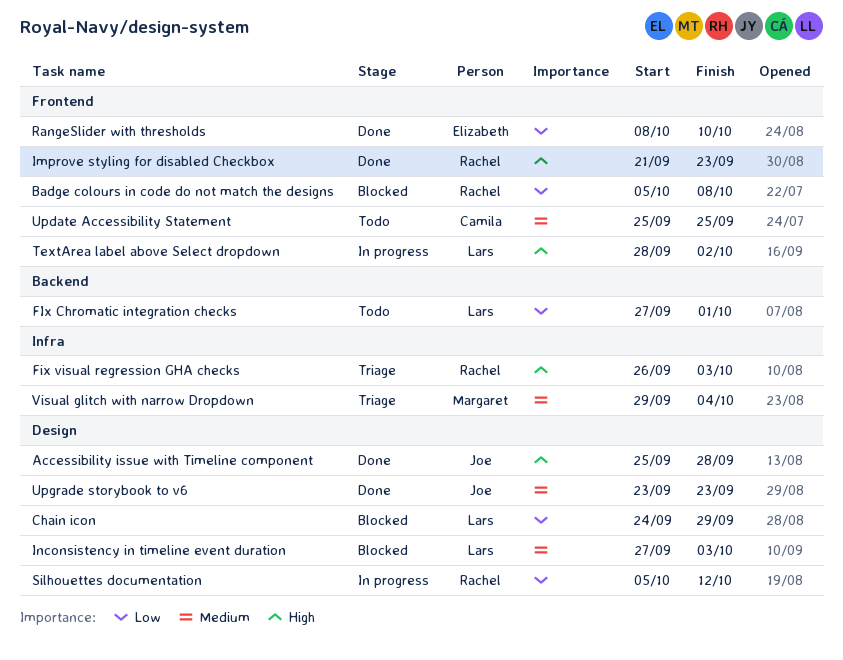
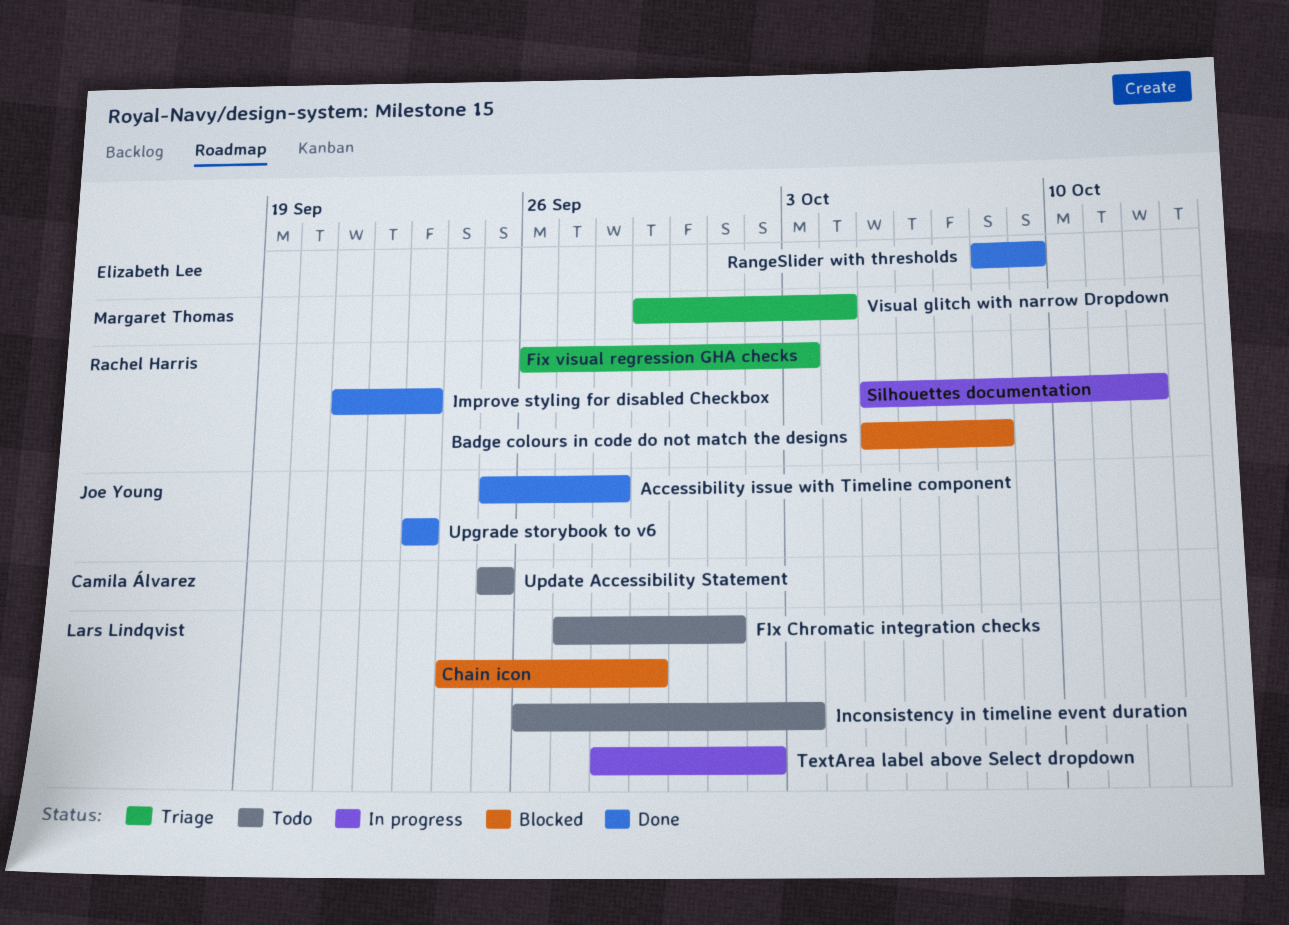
Inconsistency in timeline event duration, status: Blocked -> Todo
Inconsistency in timeline event duration, start: Sep 27 -> Sep 26
RangeSlider with thresholds, due: Oct 10 -> Oct 9

